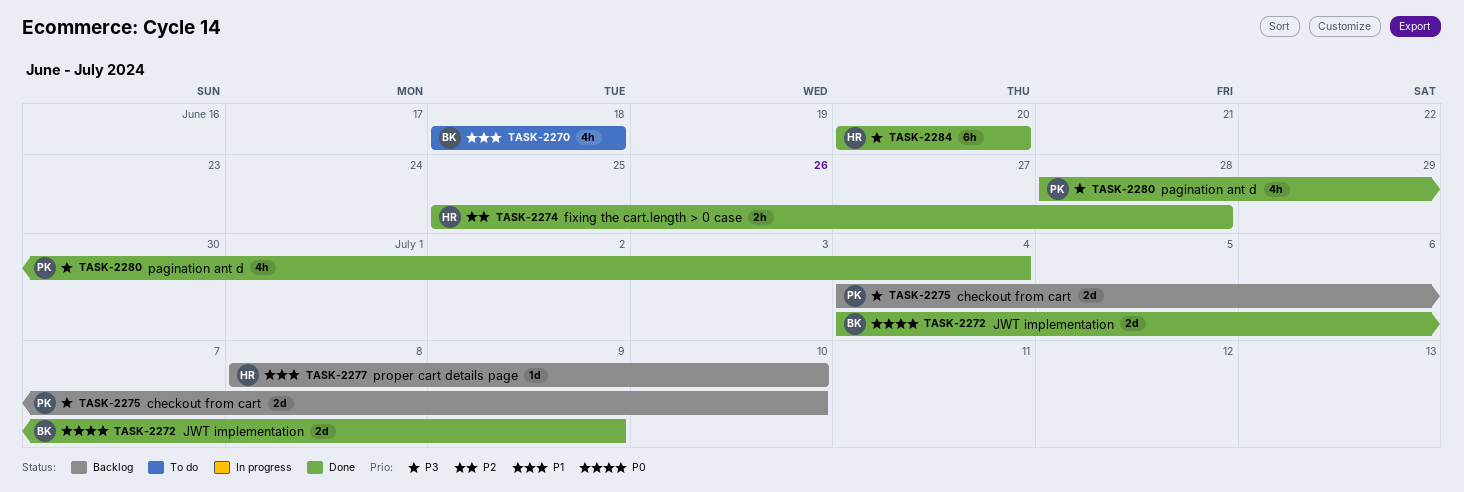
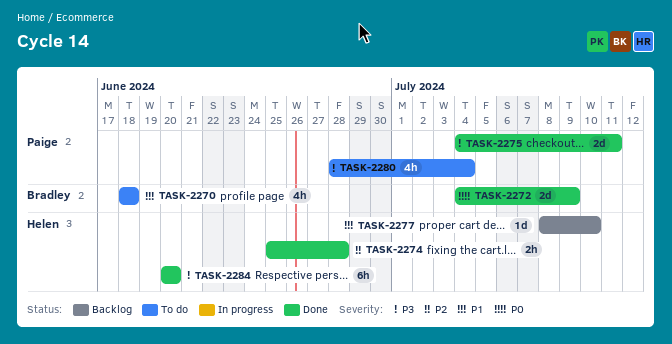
TASK-2275, status: Backlog -> Done
TASK-2275, due: Jul 10 -> Jul 11
TASK-2280, status: Done -> To do

